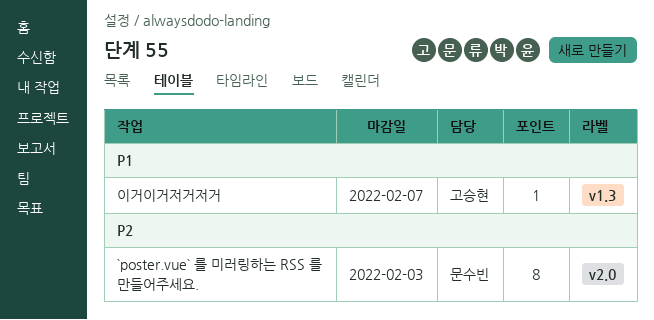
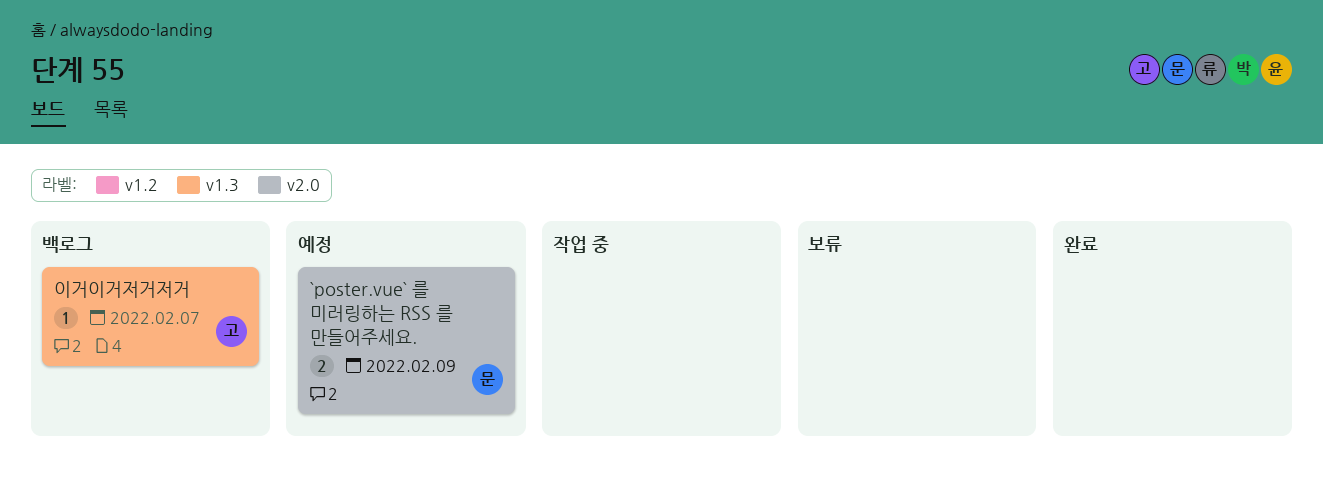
`poster.vue` 를 미러링하는 RSS 를 만들어주세요., estimate: 8 -> 2
`poster.vue` 를 미러링하는 RSS 를 만들어주세요., due: Feb 3 -> Feb 9

